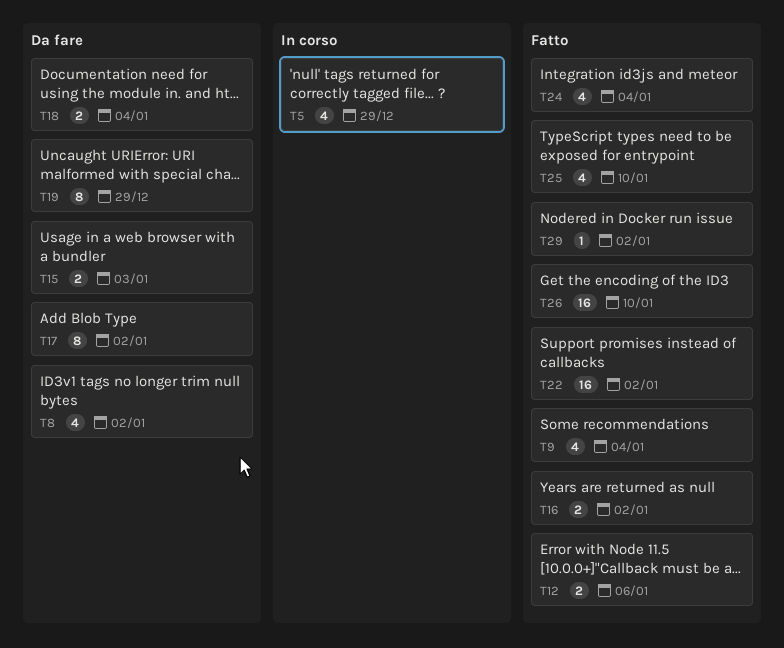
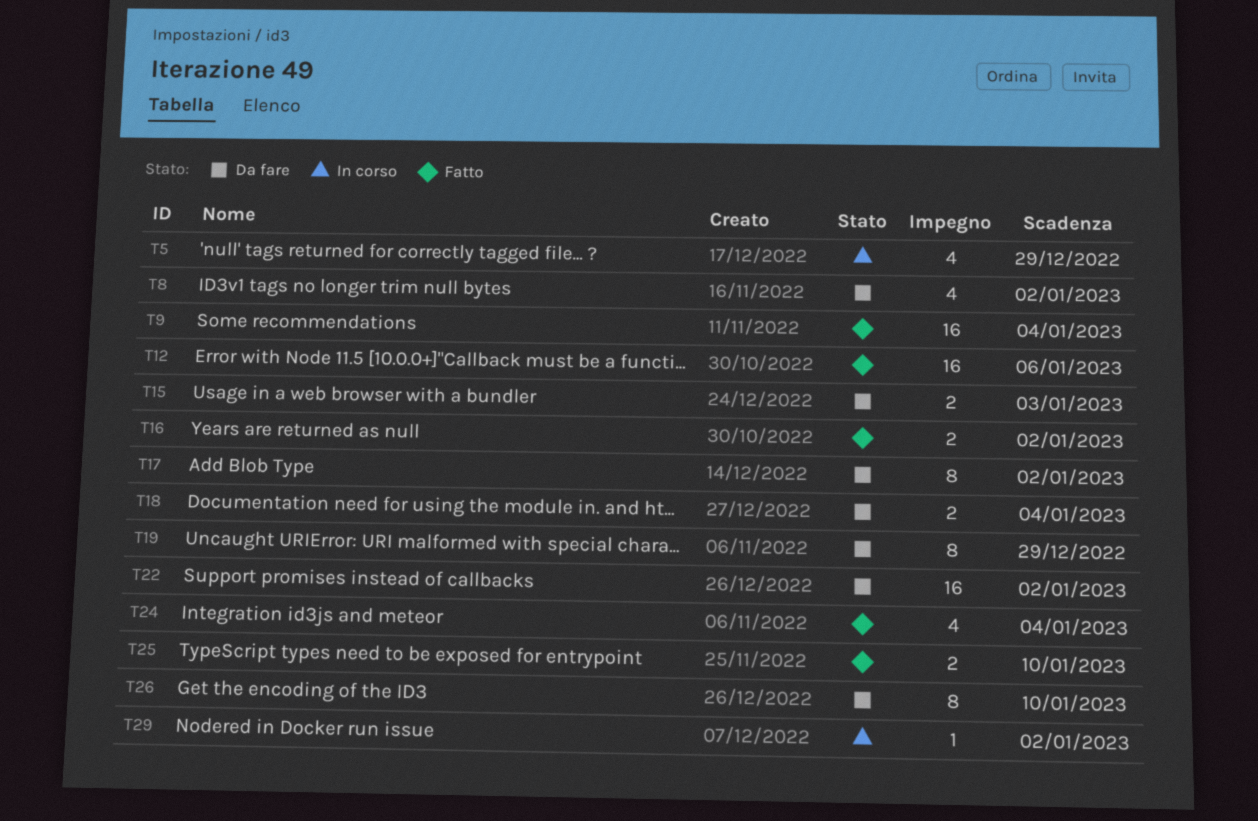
T9, estimate: 4 -> 16
T12, estimate: 2 -> 16
T22, status: Fatto -> Da fare
T25, estimate: 4 -> 2
T26, status: Fatto -> Da fare
T26, estimate: 16 -> 8
T29, status: Fatto -> In corso

